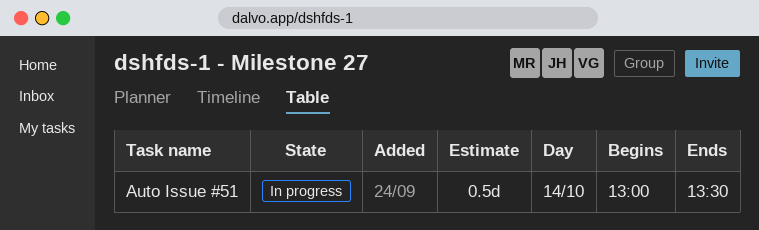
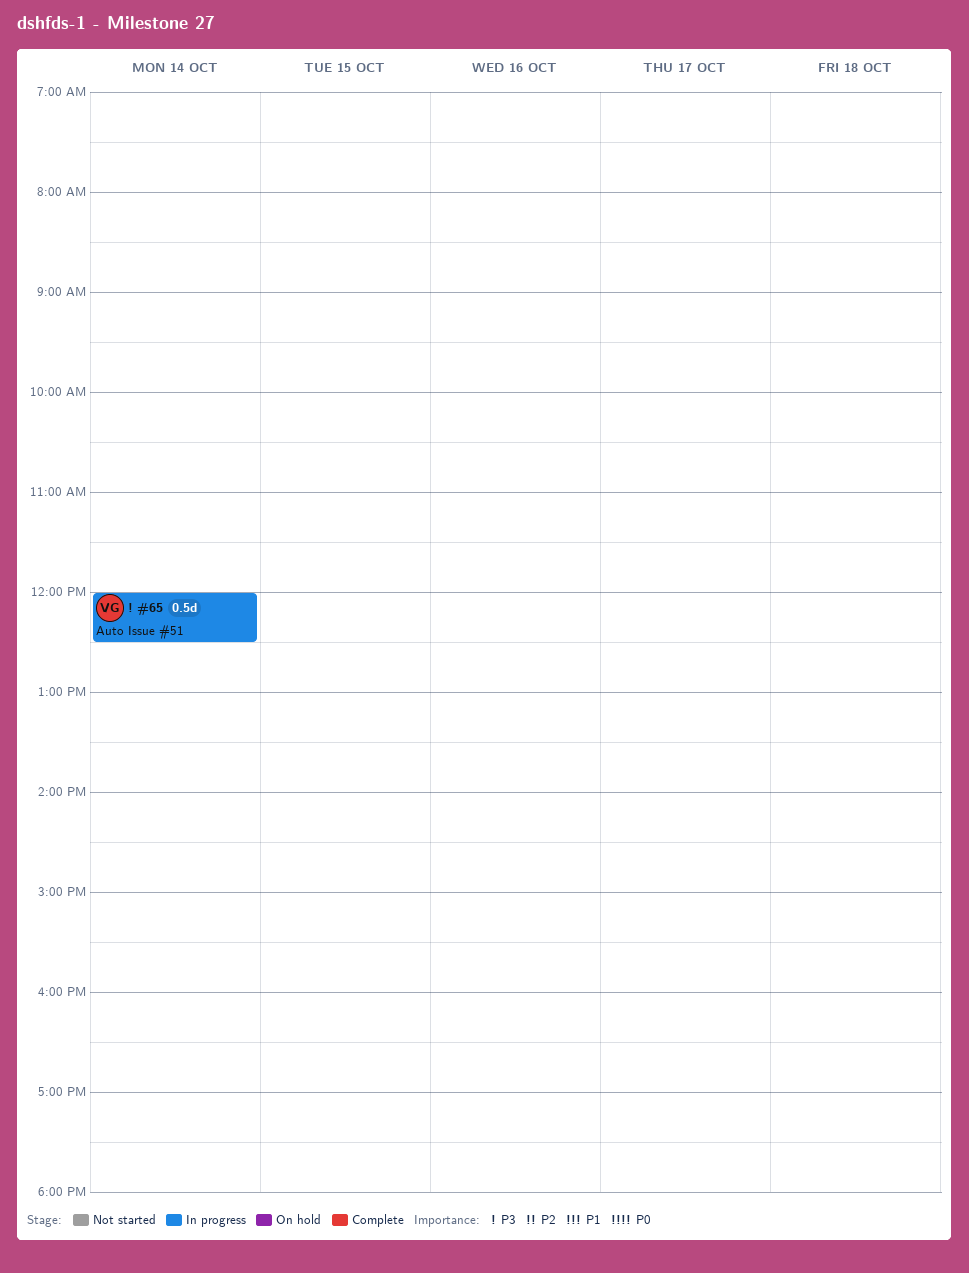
Auto Issue #51, begins: 13:00 -> 12:00
Auto Issue #51, ends: 13:30 -> 12:30

